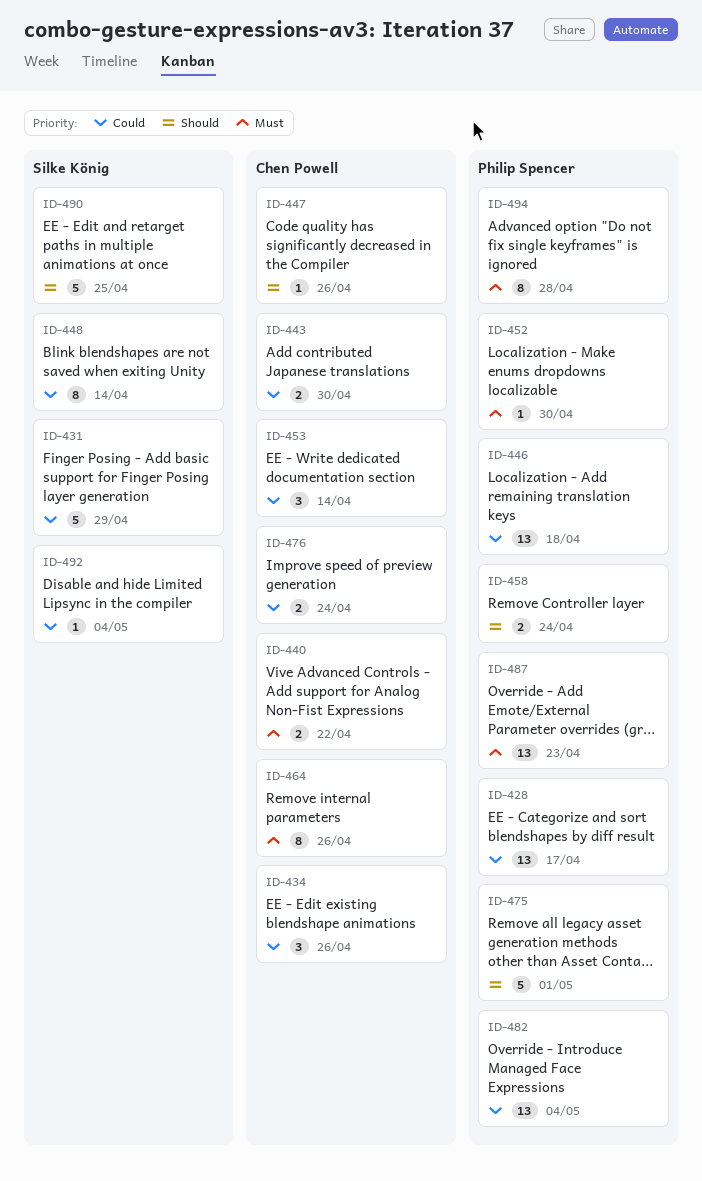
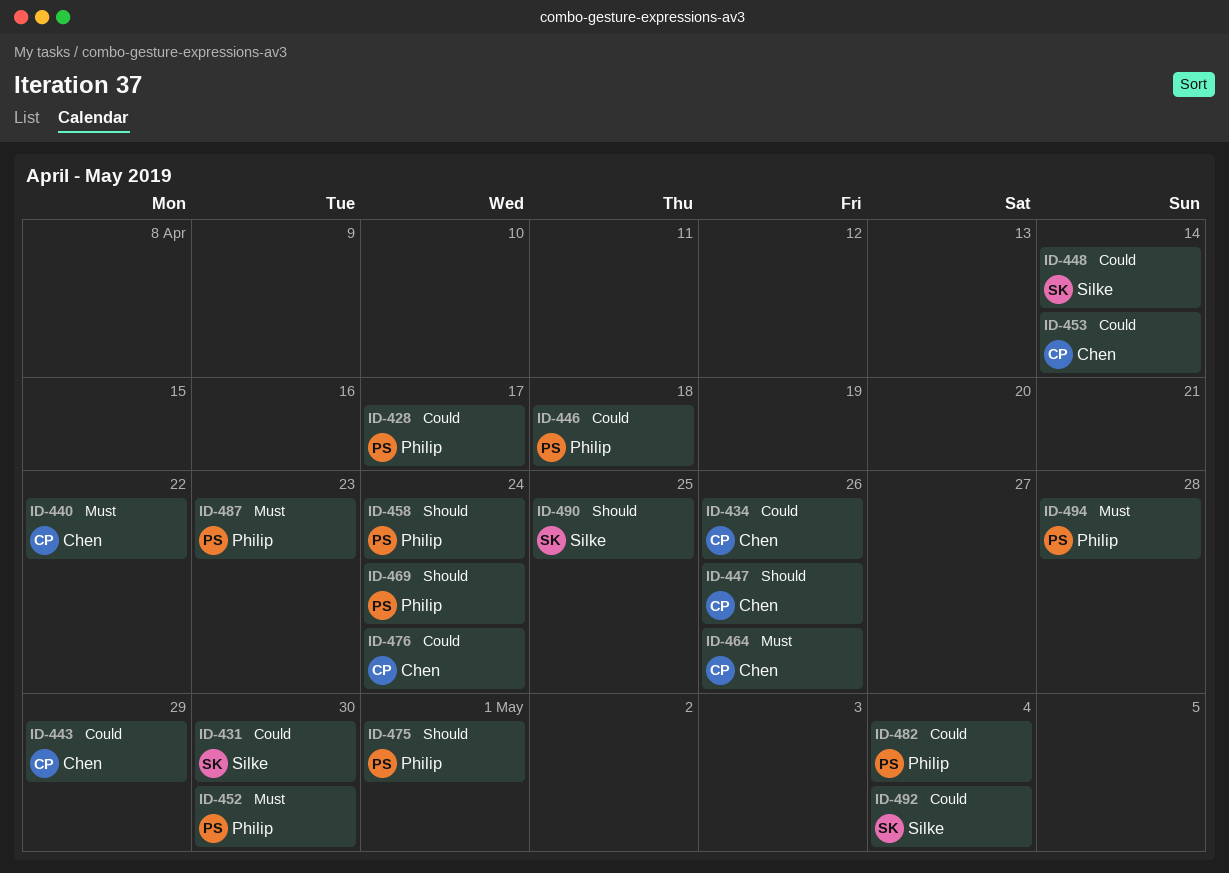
ID-431, due: Apr 29 -> Apr 30
ID-443, due: Apr 30 -> Apr 29
ID-469: none -> present

